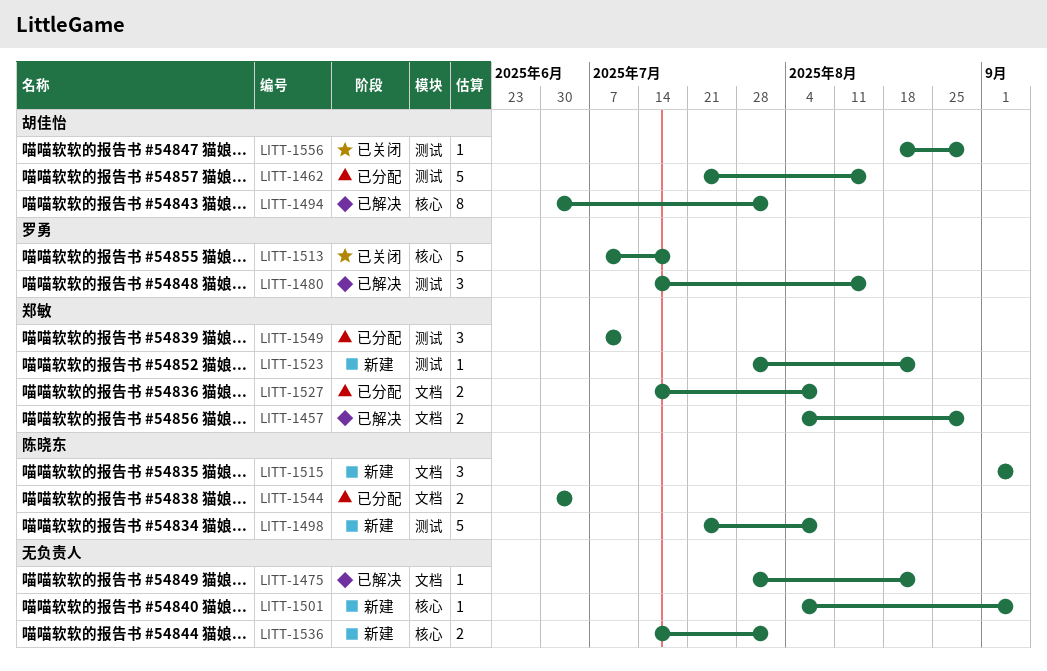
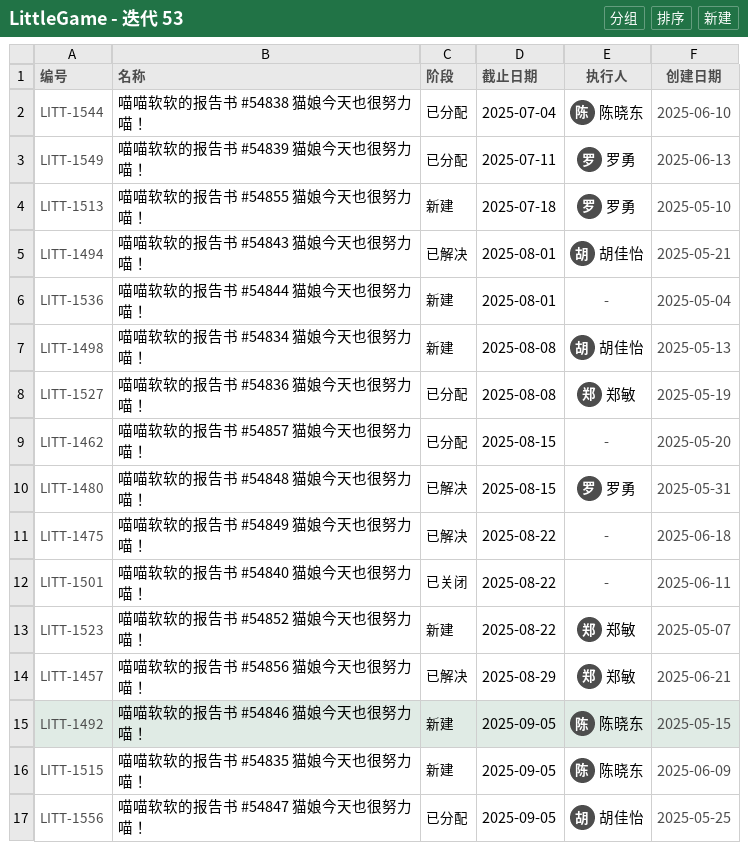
LITT-1462, owner: 胡佳怡 -> none
LITT-1492: none -> present
LITT-1498, owner: 陈晓东 -> 胡佳怡
LITT-1501, status: 新建 -> 已关闭
LITT-1501, due: Sep 5 -> Aug 22
LITT-1513, status: 已关闭 -> 新建
LITT-1549, owner: 郑敏 -> 罗勇
LITT-1556, status: 已关闭 -> 已分配
LITT-1556, due: Aug 29 -> Sep 5

